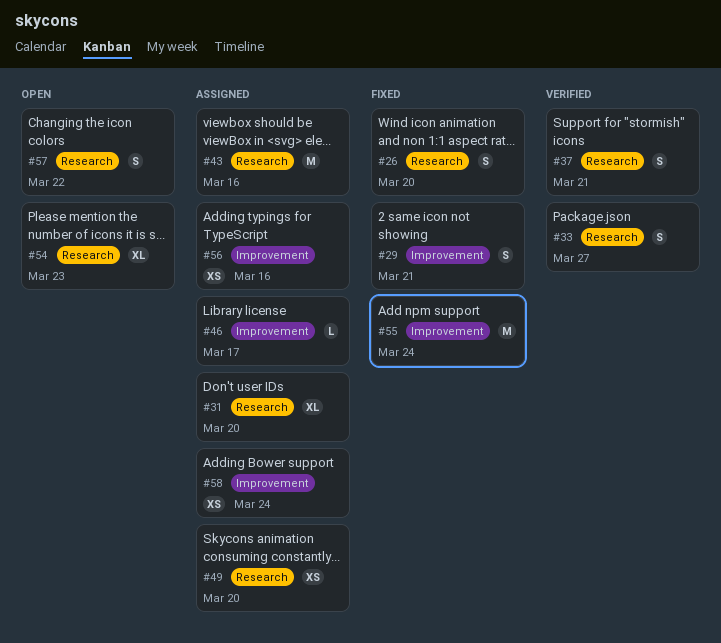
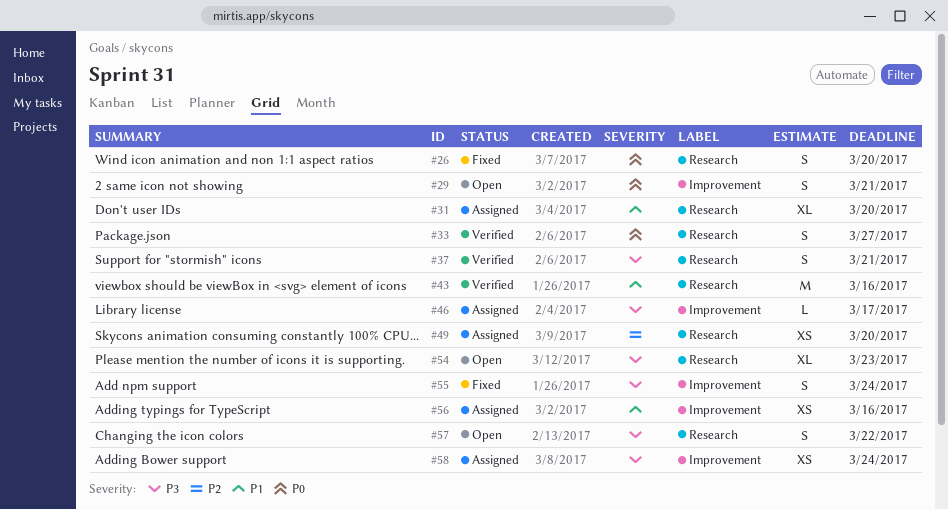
#29, status: Fixed -> Open
#43, status: Assigned -> Verified
#55, estimate: M -> S

